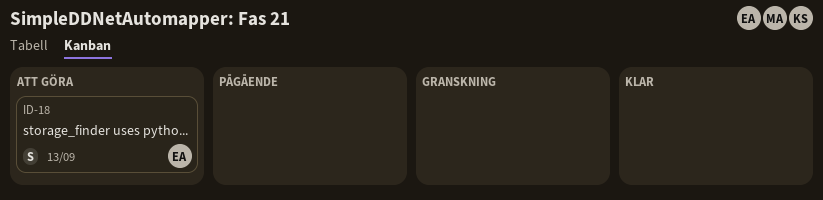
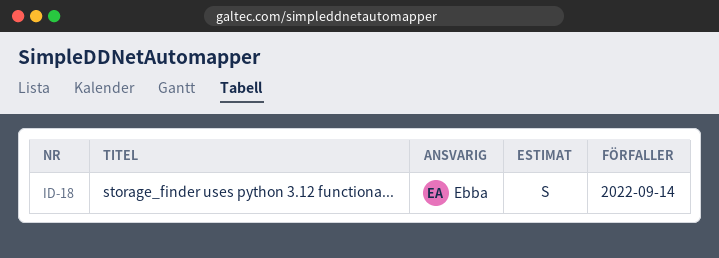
ID-18, due: Sep 13 -> Sep 14

